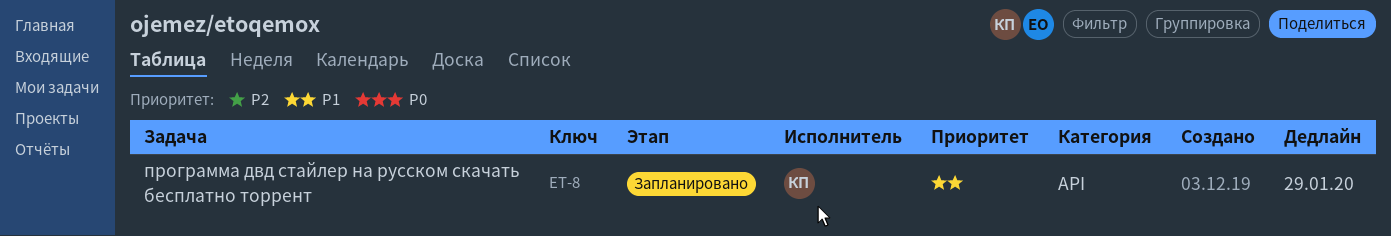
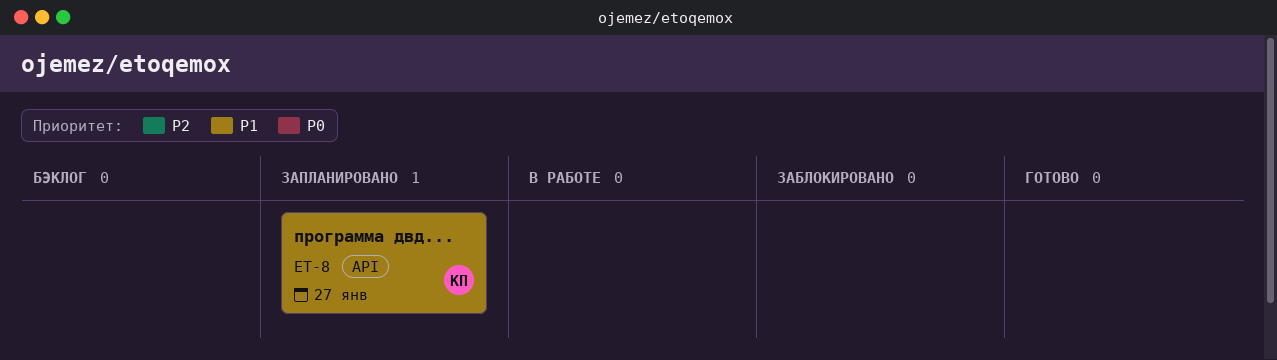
ET-8, due: Jan 29 -> Jan 27

